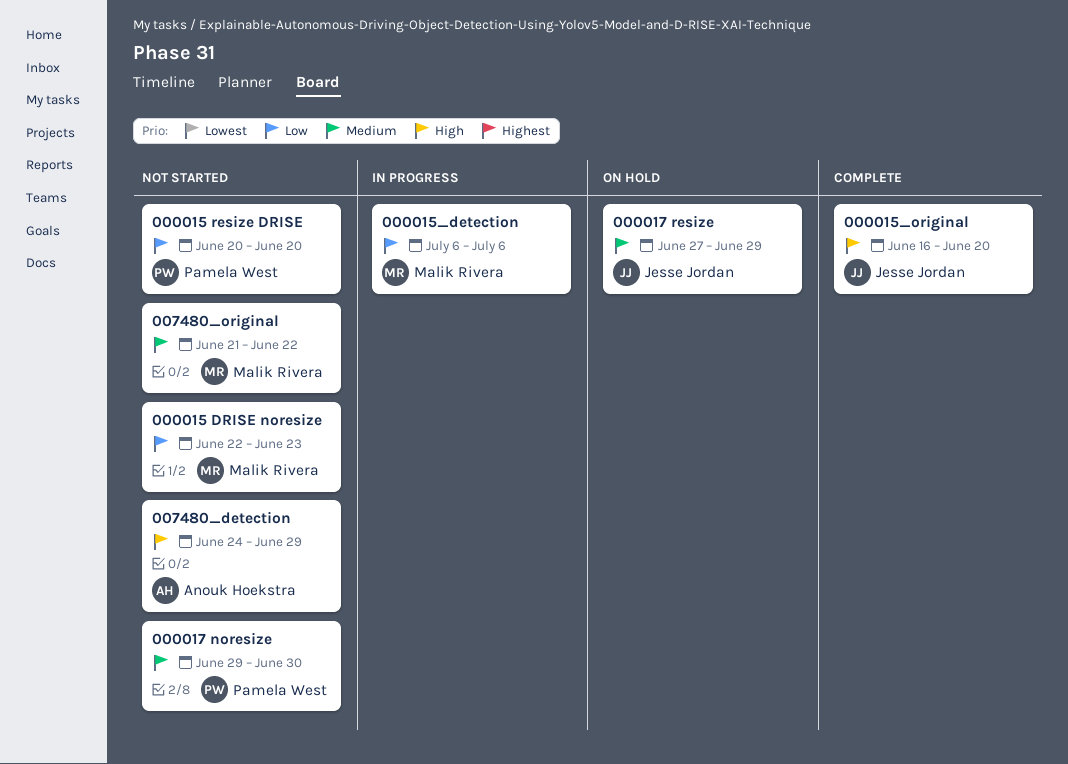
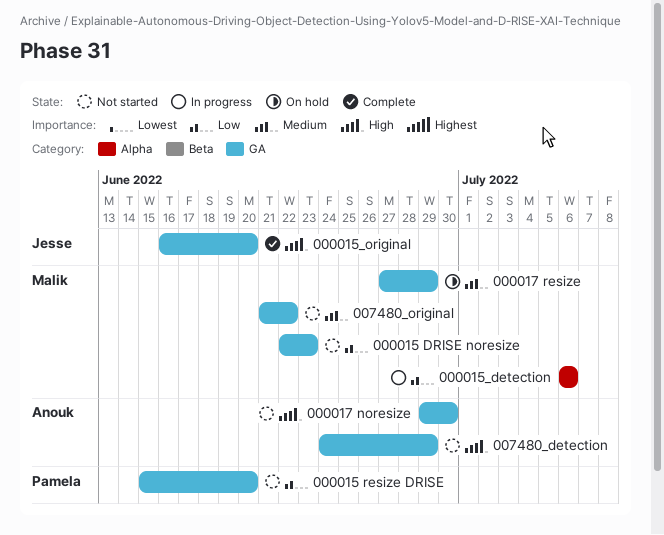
000015 resize DRISE, start: Jun 20 -> Jun 15
000017 noresize, owner: Pamela West -> Anouk Hoekstra
000017 noresize, priority: Medium -> High
000017 resize, owner: Jesse Jordan -> Malik Rivera

